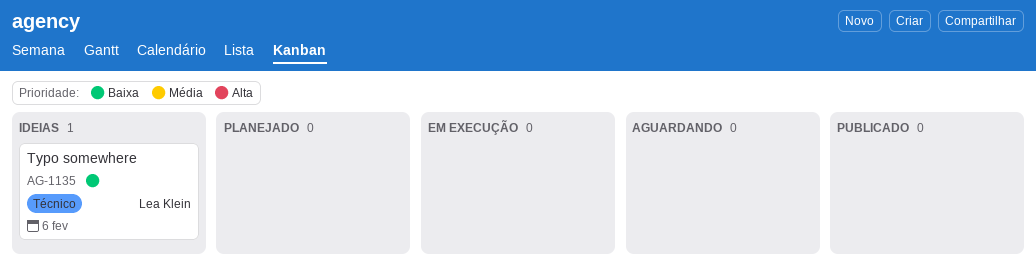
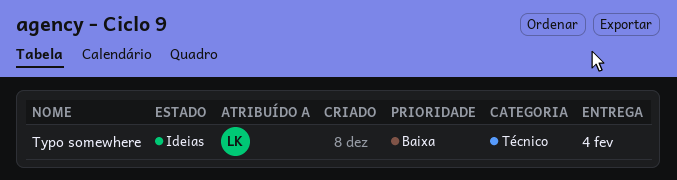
Typo somewhere, due: Feb 6 -> Feb 4

